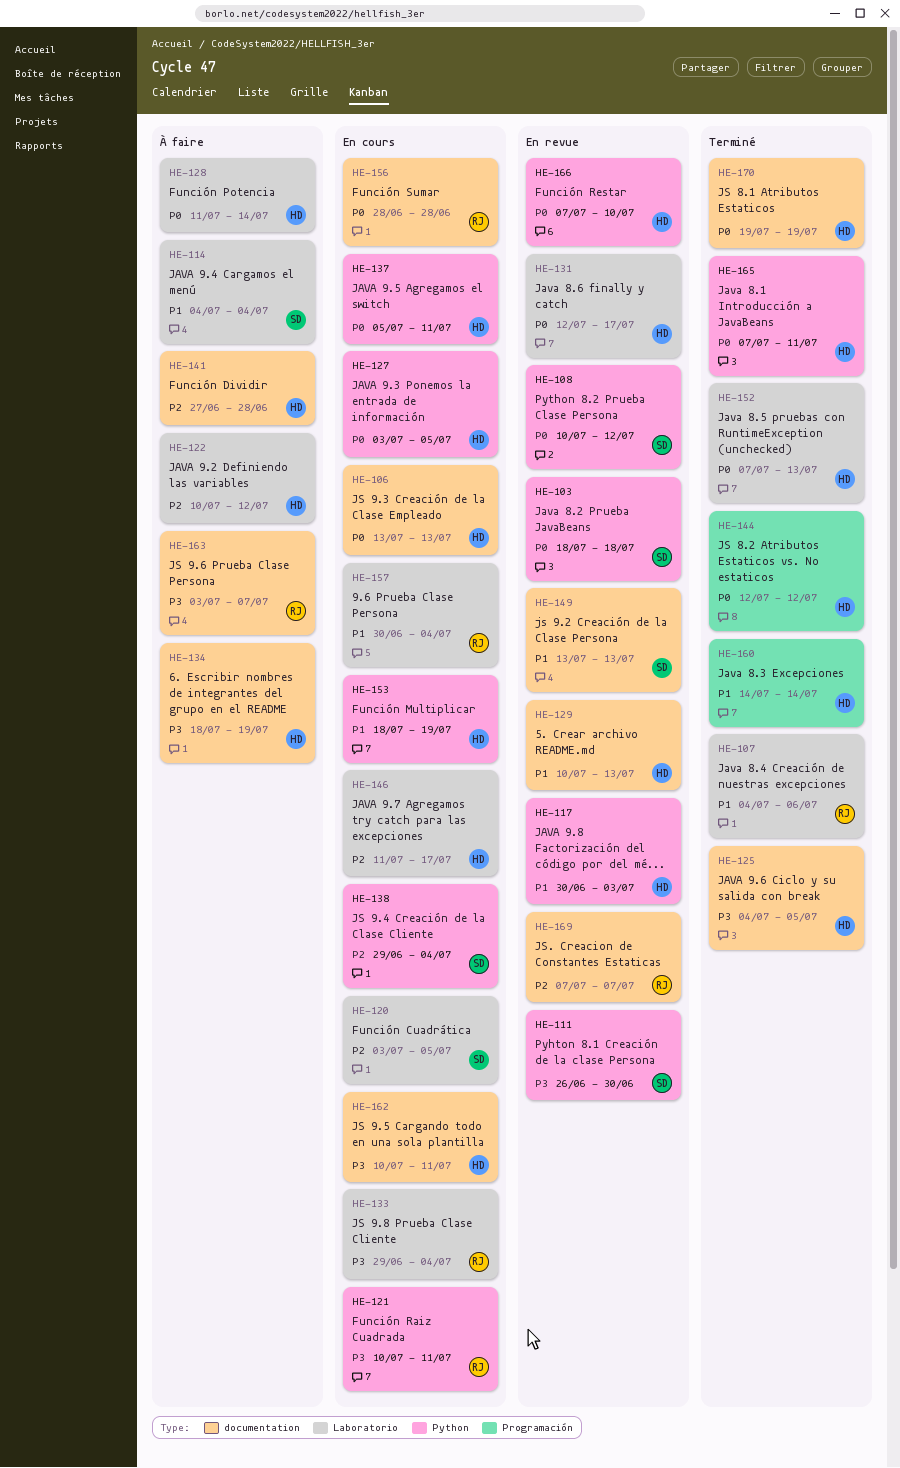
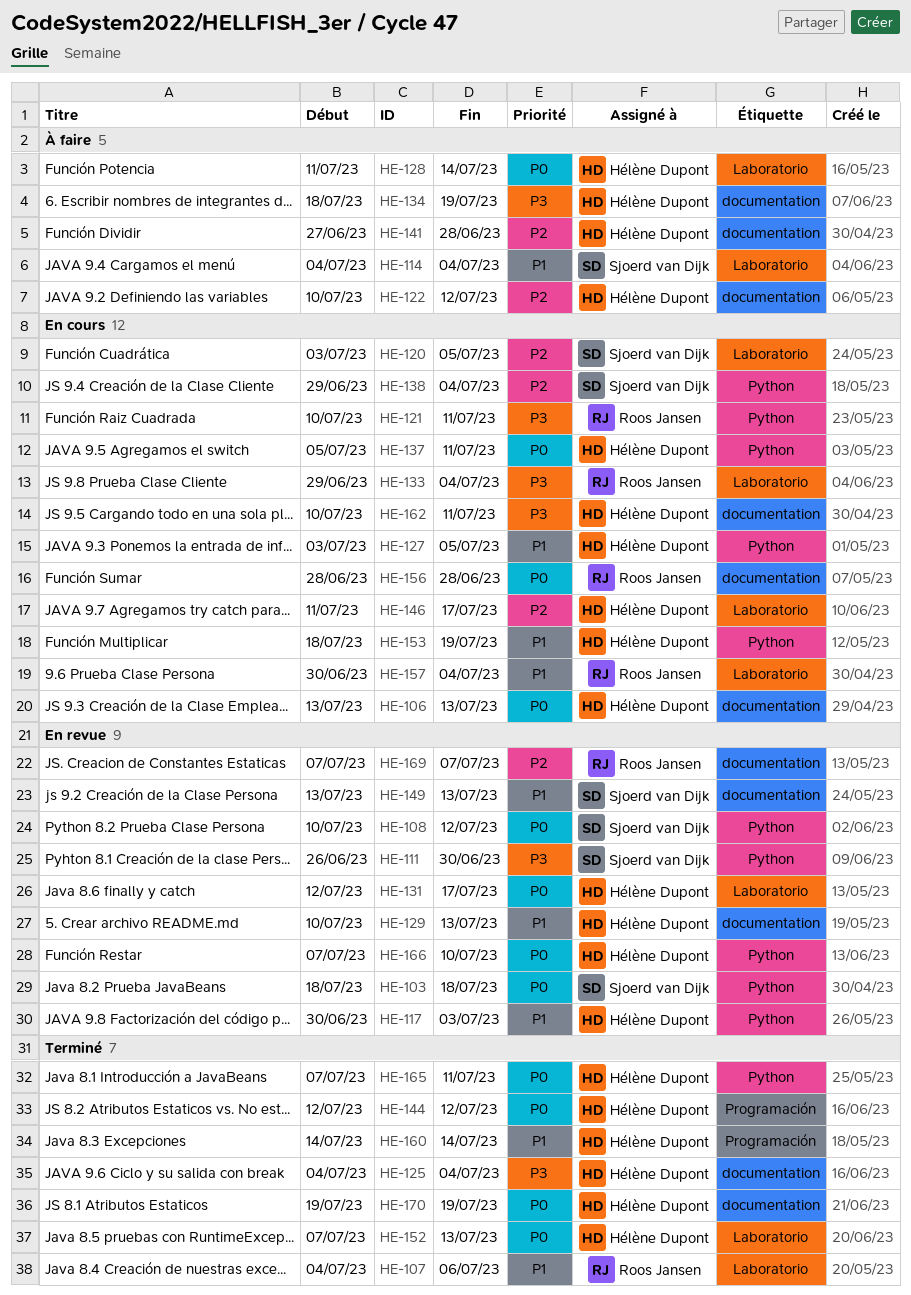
HE-122, label: Laboratorio -> documentation
HE-125, due: Jul 5 -> Jul 4
HE-127, priority: P0 -> P1
HE-163: present -> none

